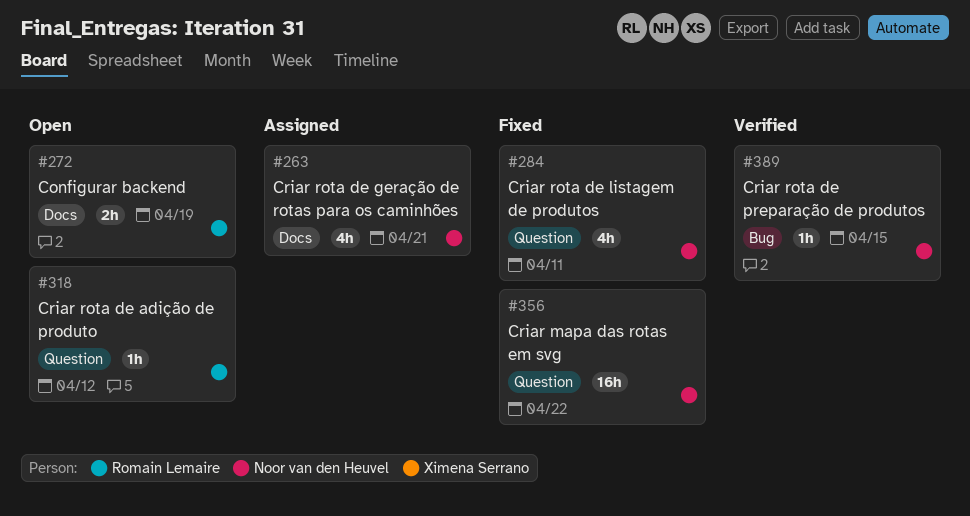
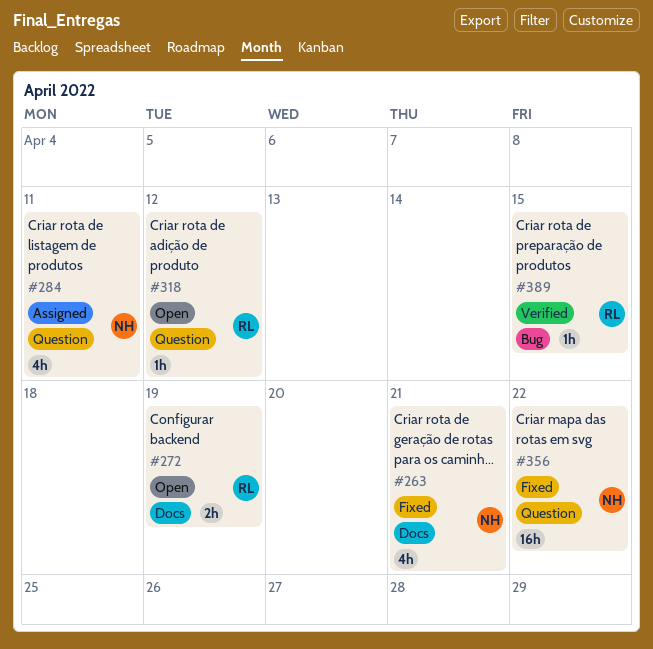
#263, status: Assigned -> Fixed
#284, status: Fixed -> Assigned
#389, owner: Noor van den Heuvel -> Romain Lemaire

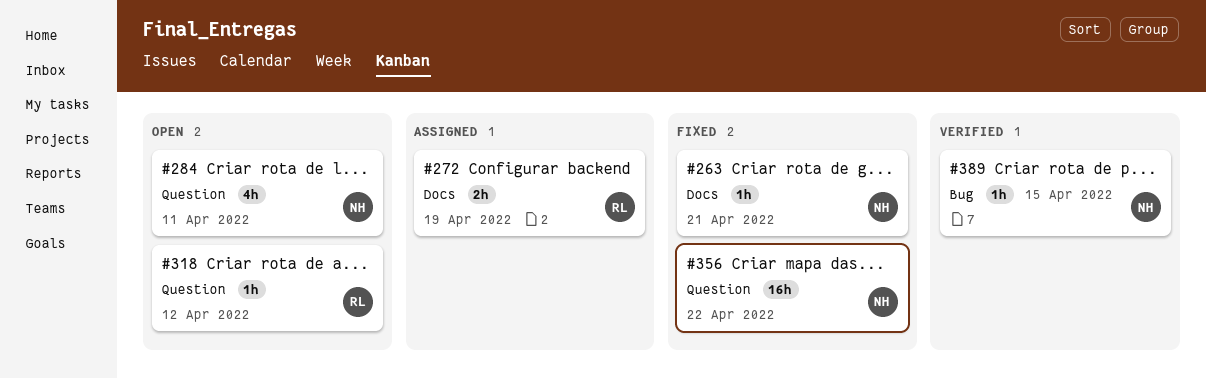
#263, estimate: 4h -> 1h
#272, status: Open -> Assigned
#284, status: Assigned -> Open
#389, owner: RL -> NH

